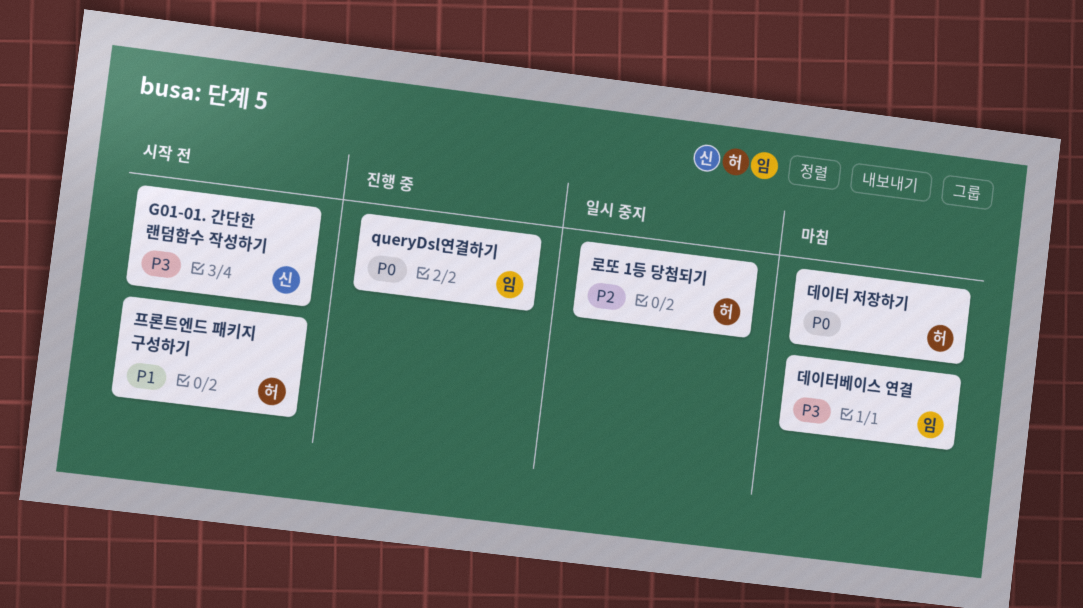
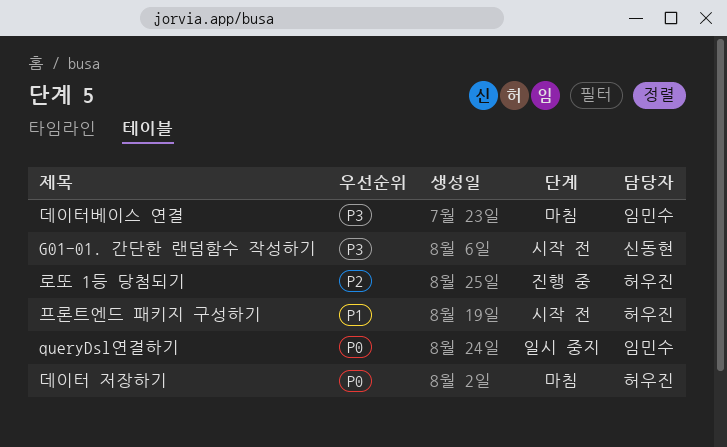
queryDsl연결하기, status: 진행 중 -> 일시 중지
로또 1등 당첨되기, status: 일시 중지 -> 진행 중

